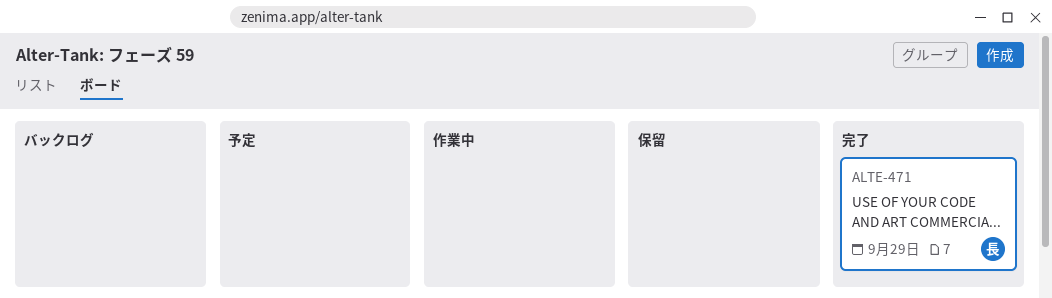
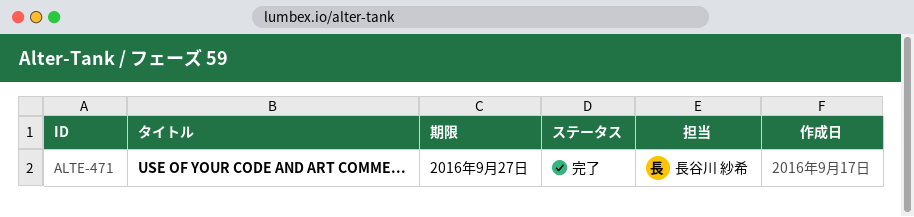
ALTE-471, due: Sep 29 -> Sep 27

